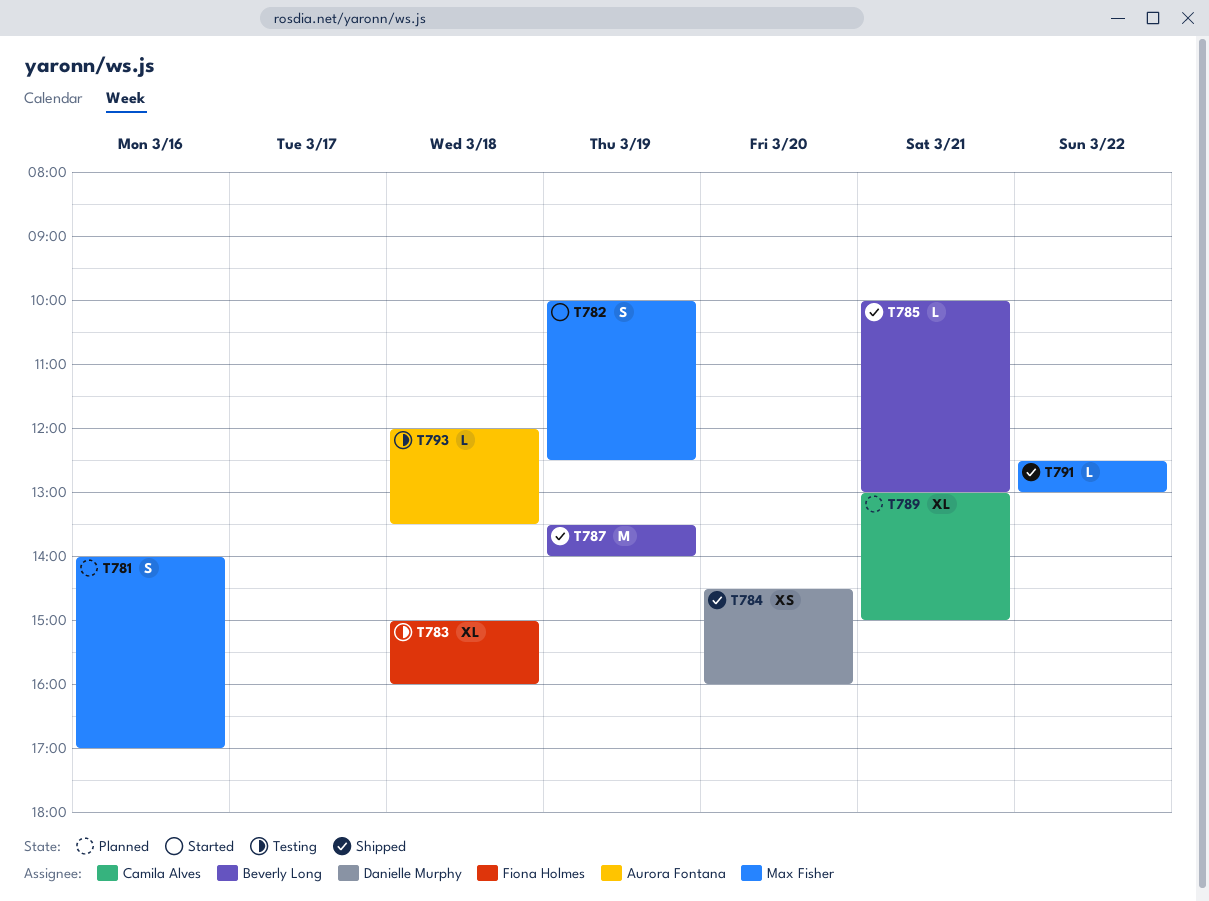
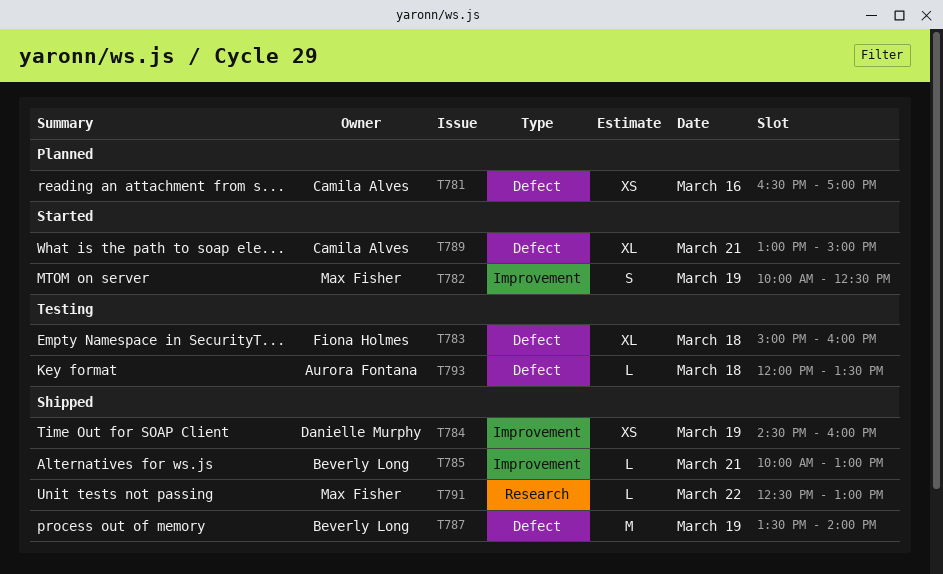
T781, owner: Max Fisher -> Camila Alves
T781, estimate: S -> XS
T781, begins: 14:00 -> 16:30
T784, day: Mar 20 -> Mar 19
T789, status: Planned -> Started

